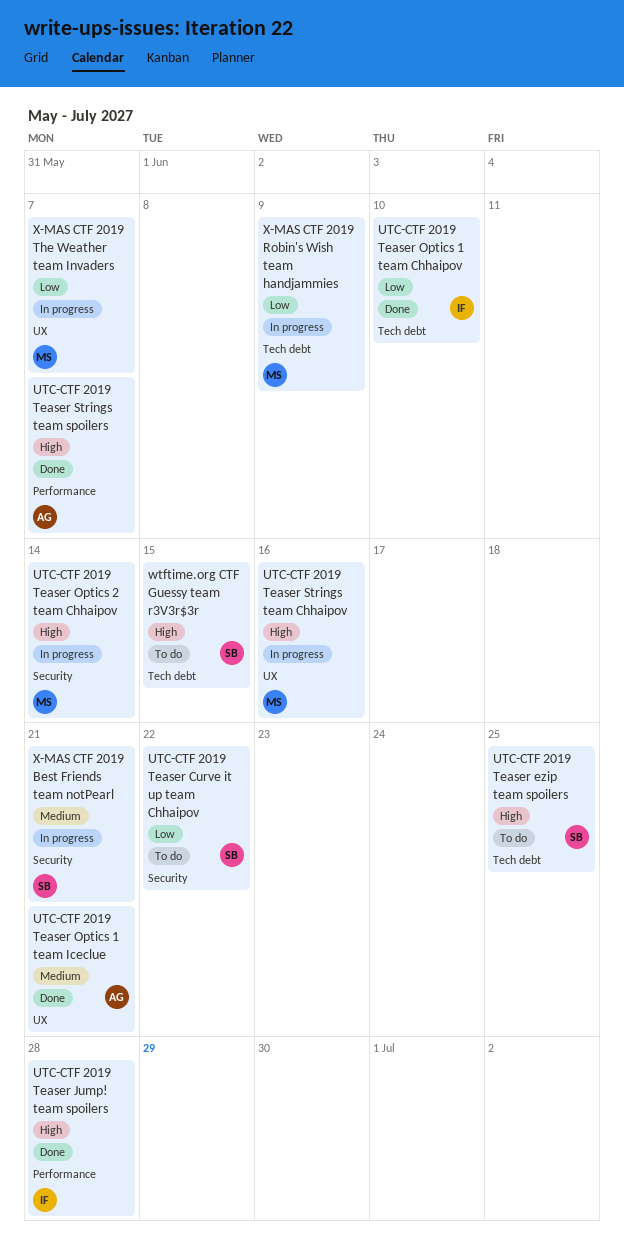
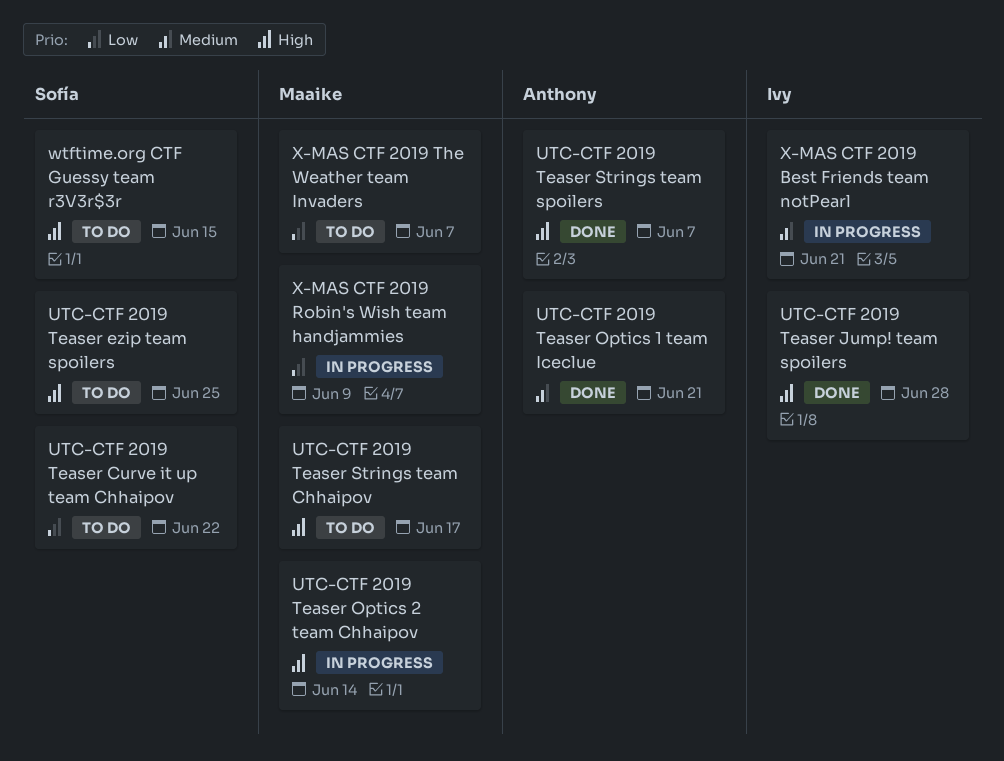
UTC-CTF 2019 Teaser Optics 1 team Chhaipov: present -> none
UTC-CTF 2019 Teaser Strings team Chhaipov, status: In progress -> To do
UTC-CTF 2019 Teaser Strings team Chhaipov, due: Jun 16 -> Jun 17
X-MAS CTF 2019 Best Friends team notPearl, owner: Sofía -> Ivy
X-MAS CTF 2019 The Weather team Invaders, status: In progress -> To do

